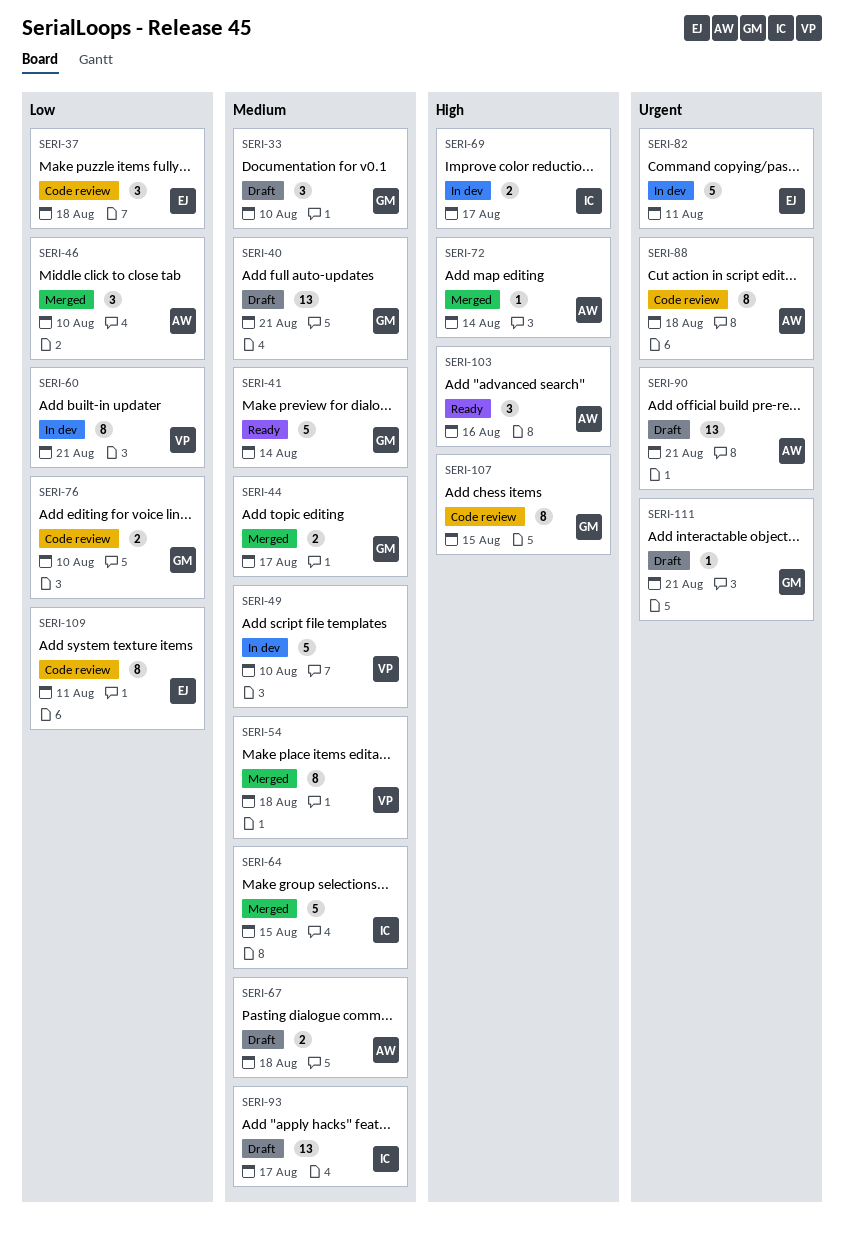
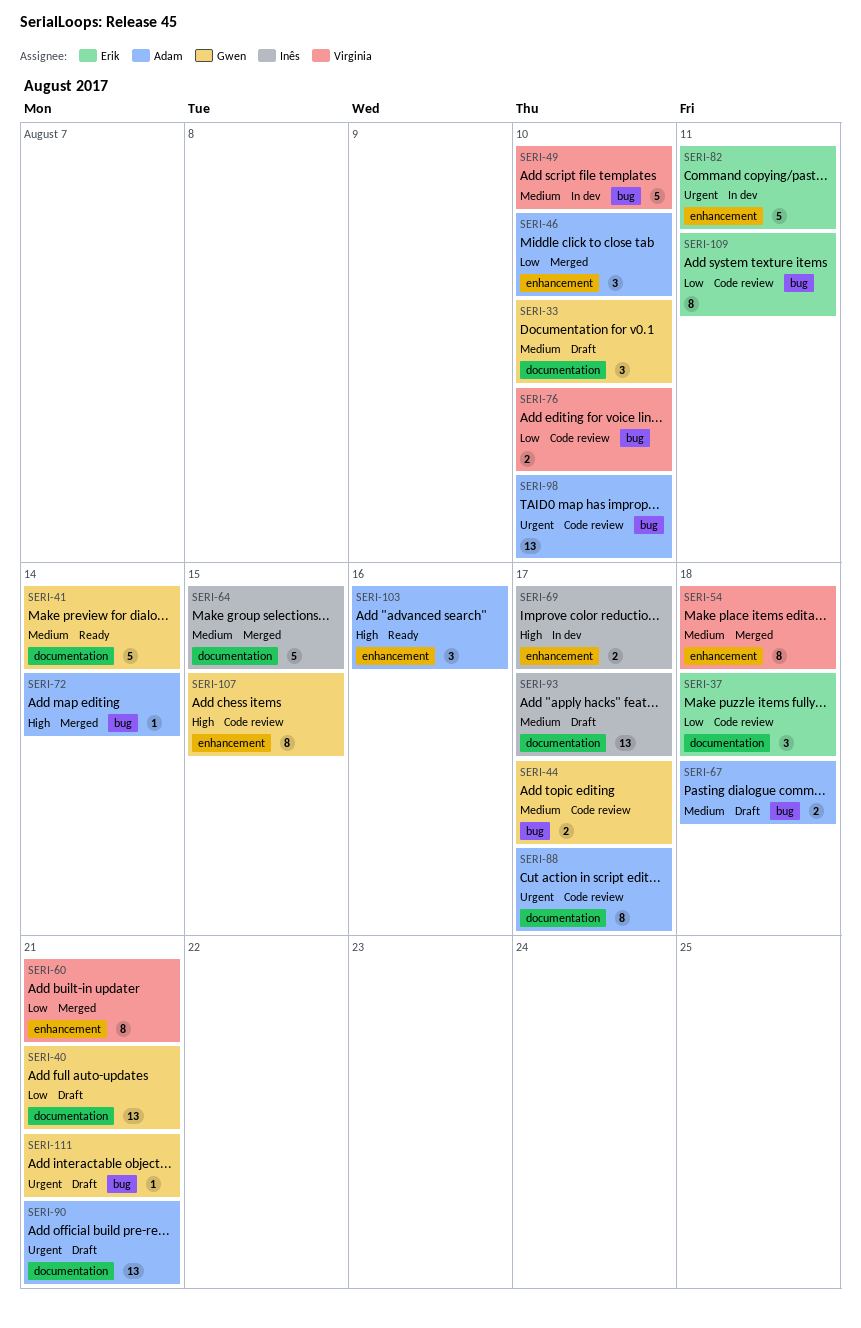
SERI-40, priority: Medium -> Low
SERI-44, status: Merged -> Code review
SERI-60, status: In dev -> Merged
SERI-76, owner: Gwen -> Virginia
SERI-88, due: Aug 18 -> Aug 17
SERI-98: none -> present

